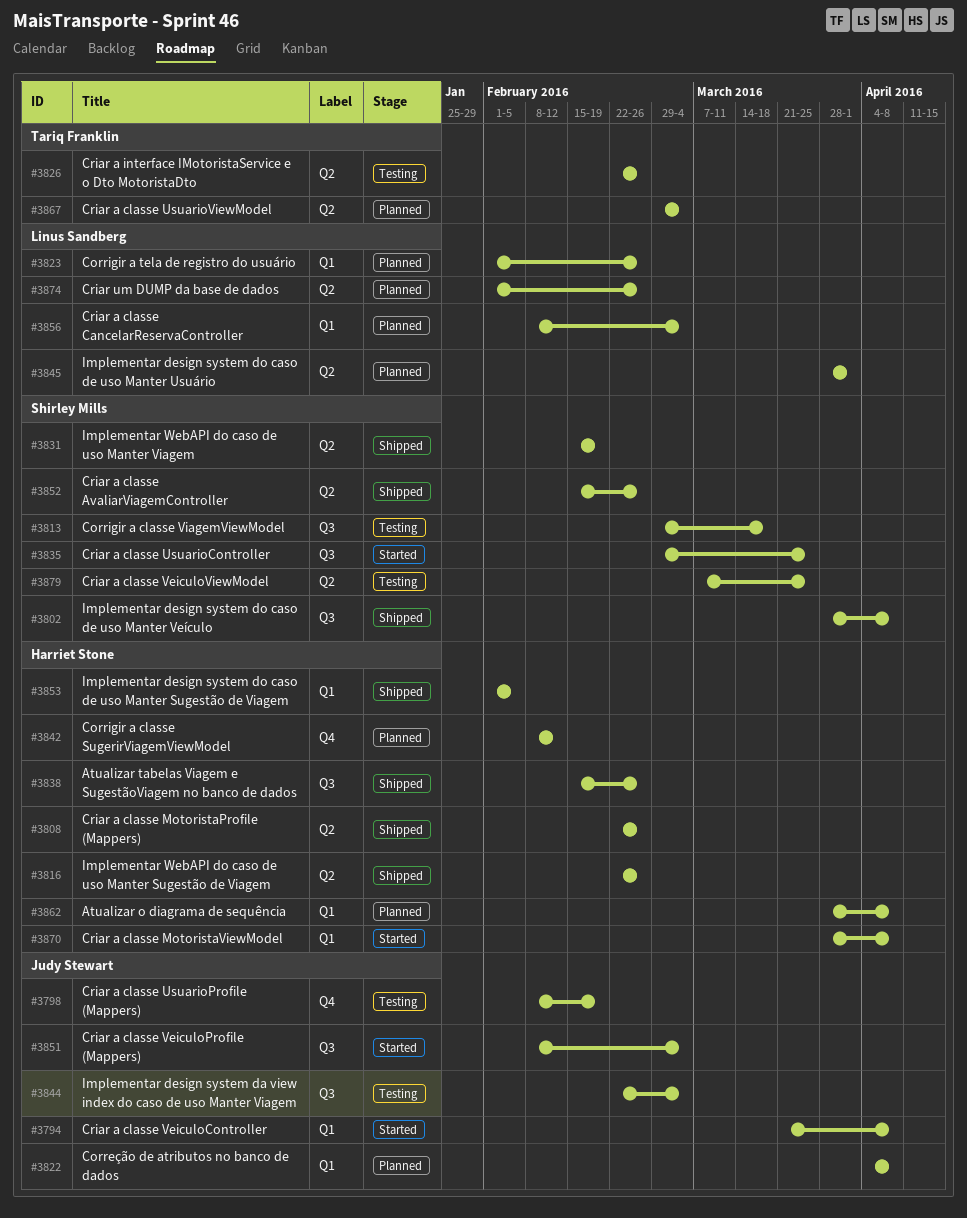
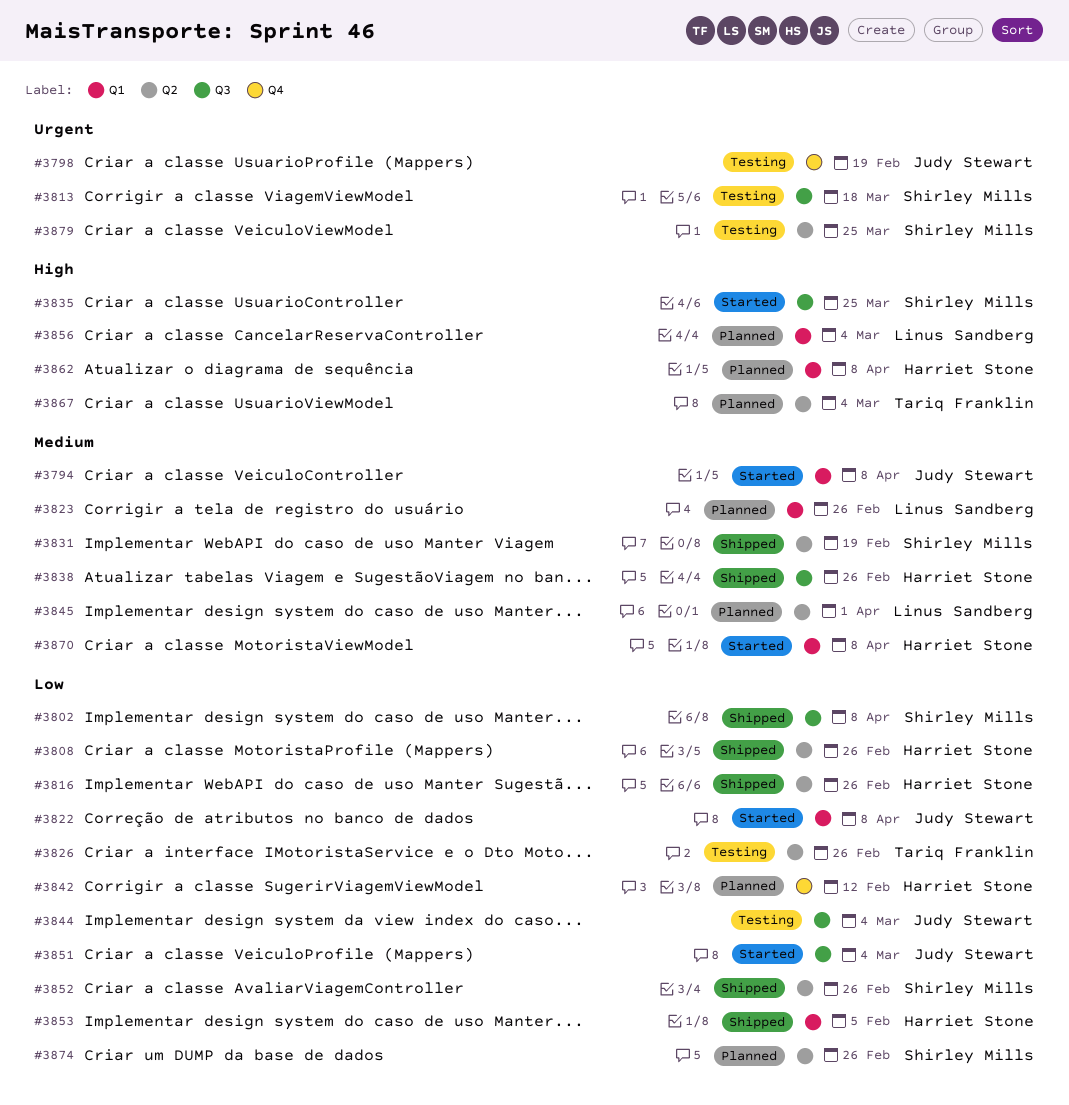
#3822, status: Planned -> Started
#3874, owner: Linus Sandberg -> Shirley Mills

